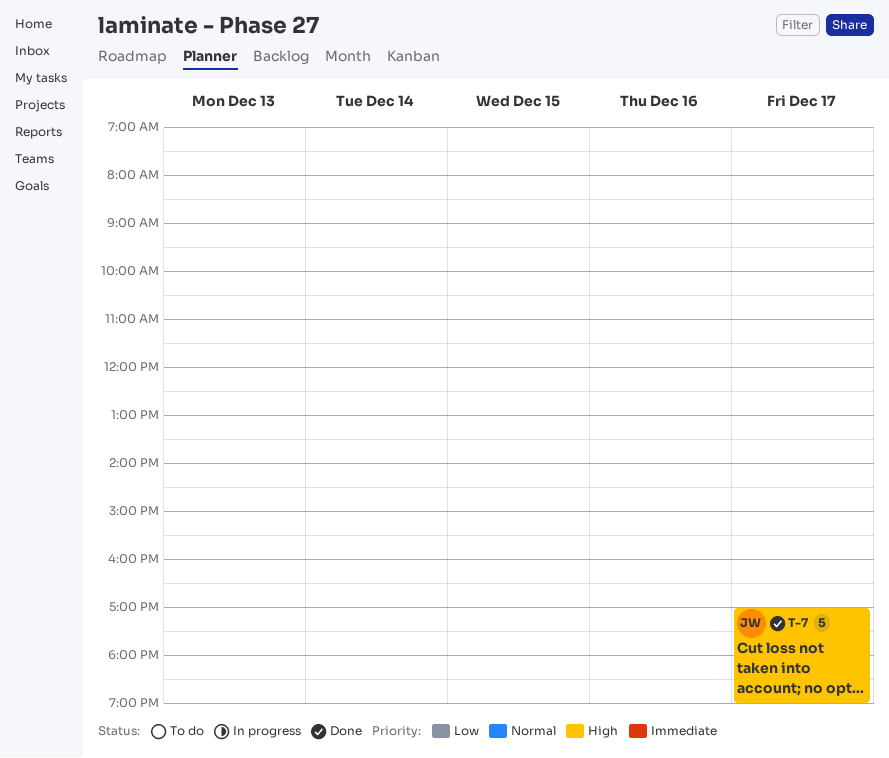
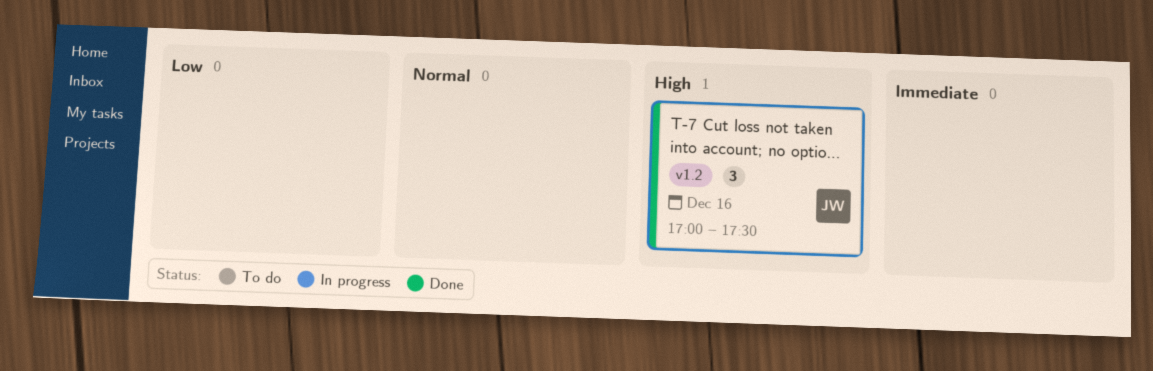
T-7, estimate: 5 -> 3
T-7, day: Dec 17 -> Dec 16
T-7, ends: 19:00 -> 17:30

